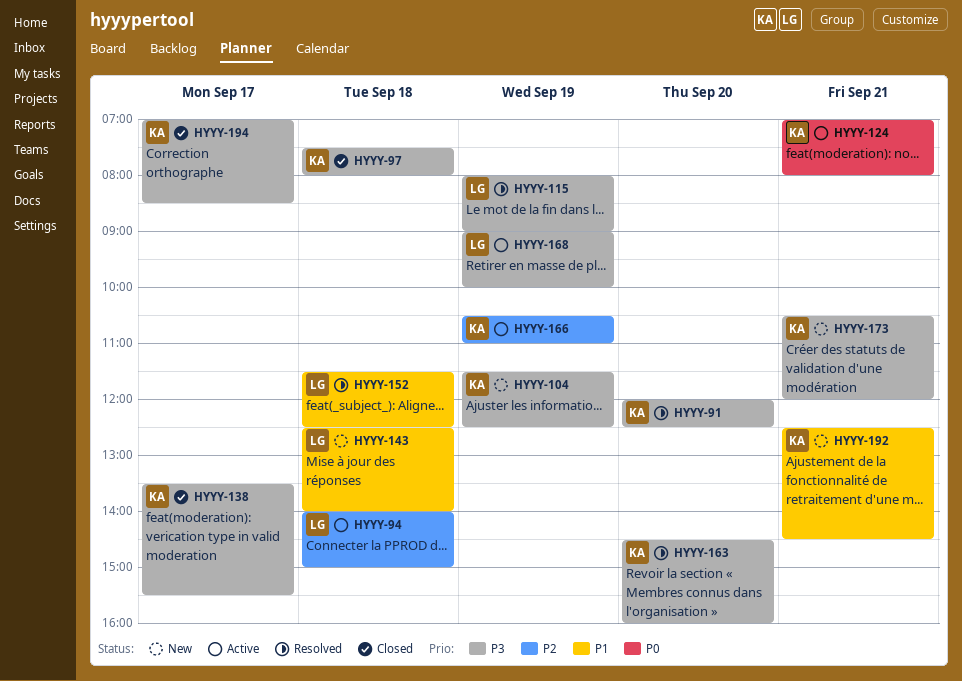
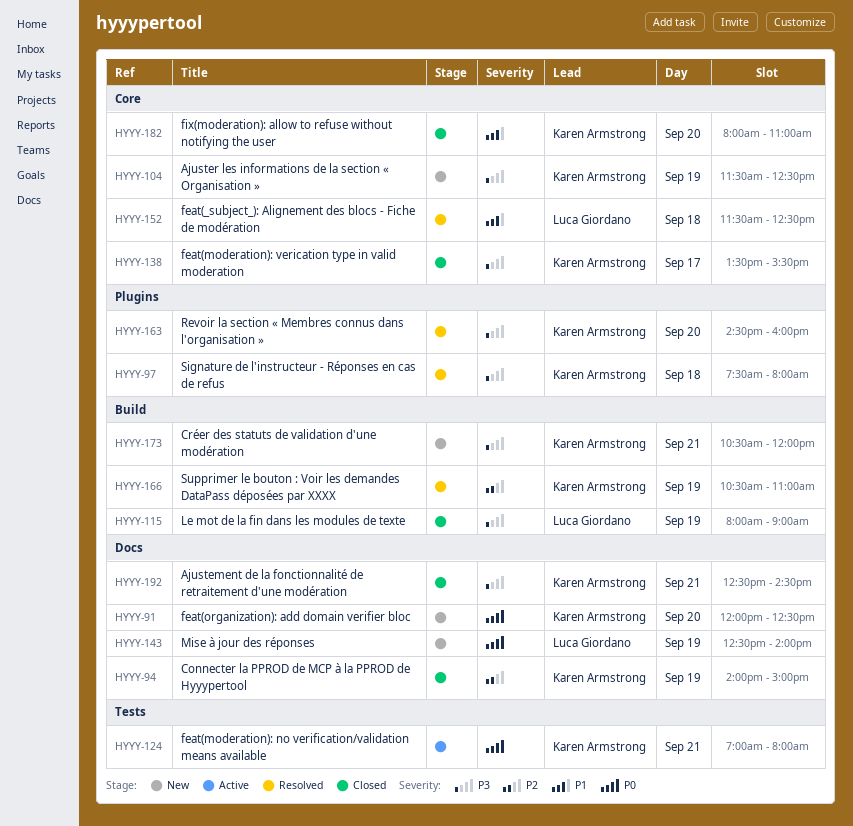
HYYY-91, status: Resolved -> New
HYYY-91, priority: P3 -> P0
HYYY-94, status: Active -> Closed
HYYY-94, owner: Luca Giordano -> Karen Armstrong
HYYY-94, day: Sep 18 -> Sep 19
HYYY-97, status: Closed -> Resolved
HYYY-115, status: Resolved -> Closed
HYYY-143, priority: P1 -> P0
HYYY-143, day: Sep 18 -> Sep 19
HYYY-166, status: Active -> Resolved
HYYY-168: present -> none
HYYY-182: none -> present
HYYY-192, status: New -> Closed
HYYY-192, priority: P1 -> P3
HYYY-194: present -> none

